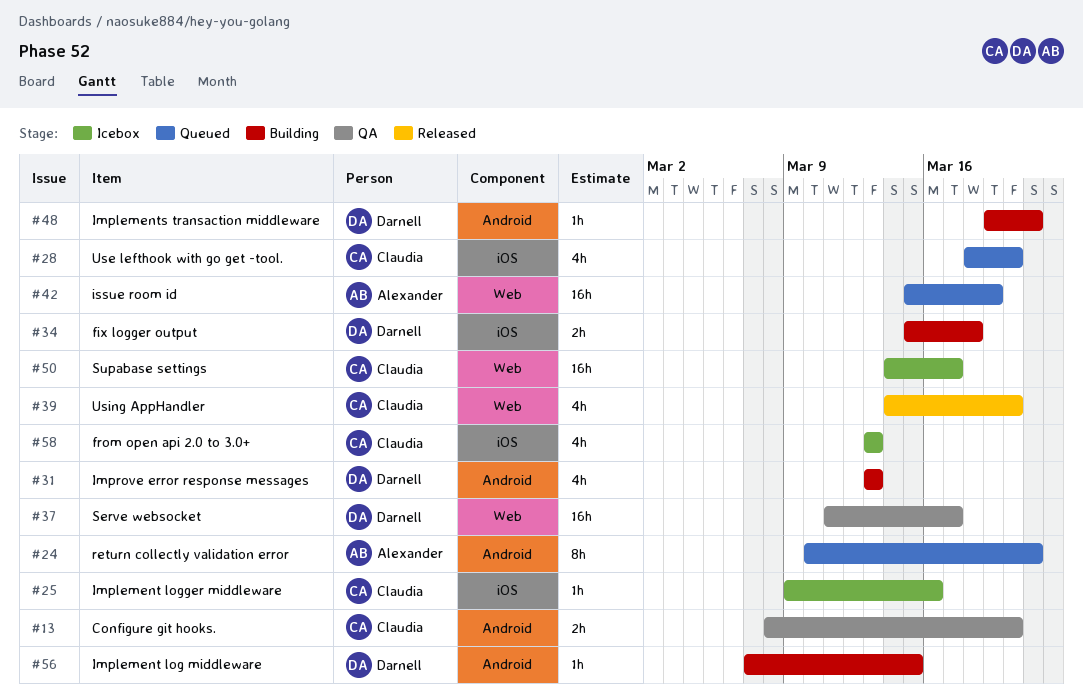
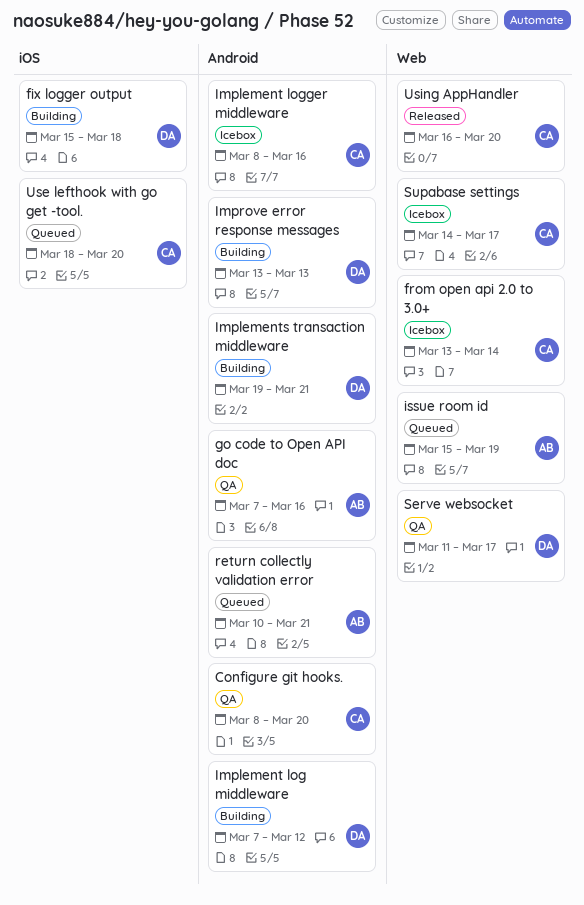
from open api 2.0 to 3.0+, label: iOS -> Web
from open api 2.0 to 3.0+, due: Mar 13 -> Mar 14
go code to Open API doc: none -> present
Implement log middleware, due: Mar 15 -> Mar 12
Implement logger middleware, label: iOS -> Android
Implement logger middleware, start: Mar 9 -> Mar 8
Using AppHandler, start: Mar 14 -> Mar 16

